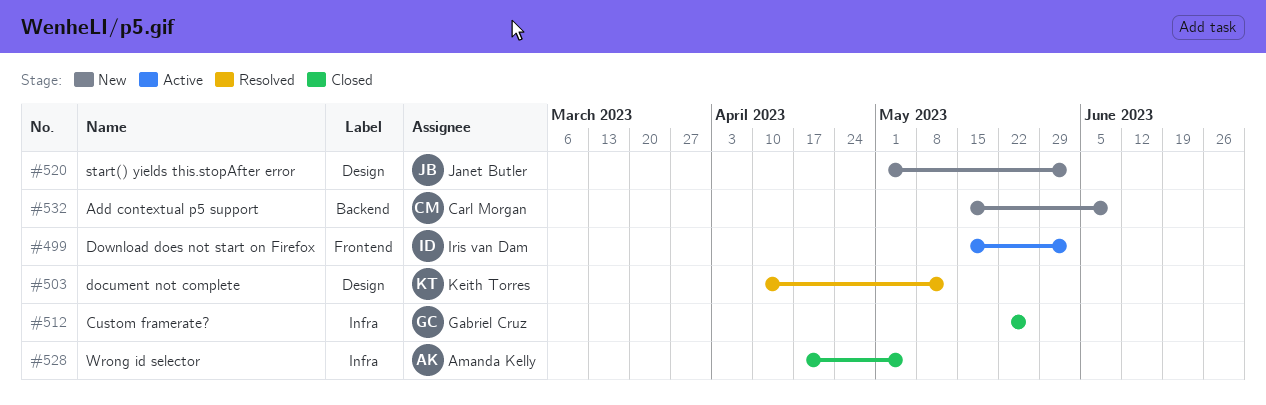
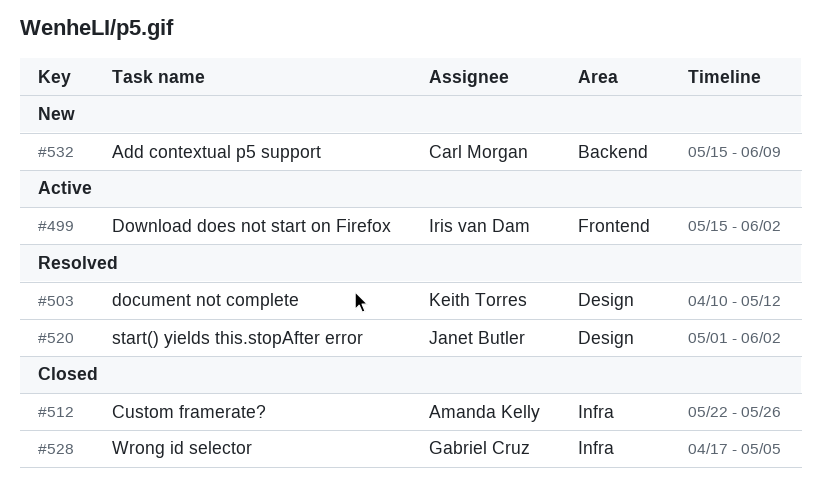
#512, owner: Gabriel Cruz -> Amanda Kelly
#520, status: New -> Resolved
#528, owner: Amanda Kelly -> Gabriel Cruz

